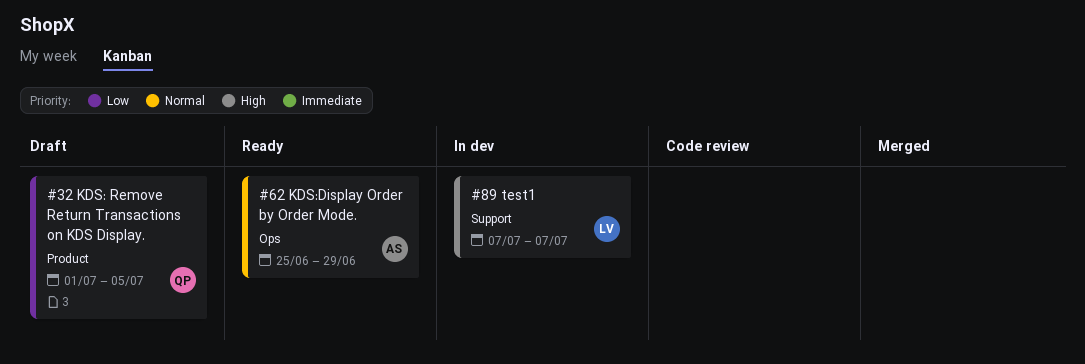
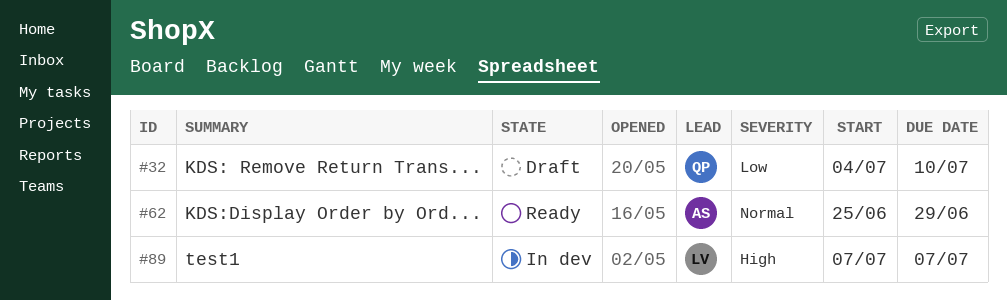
#32, start: Jul 1 -> Jul 4
#32, due: Jul 5 -> Jul 10

